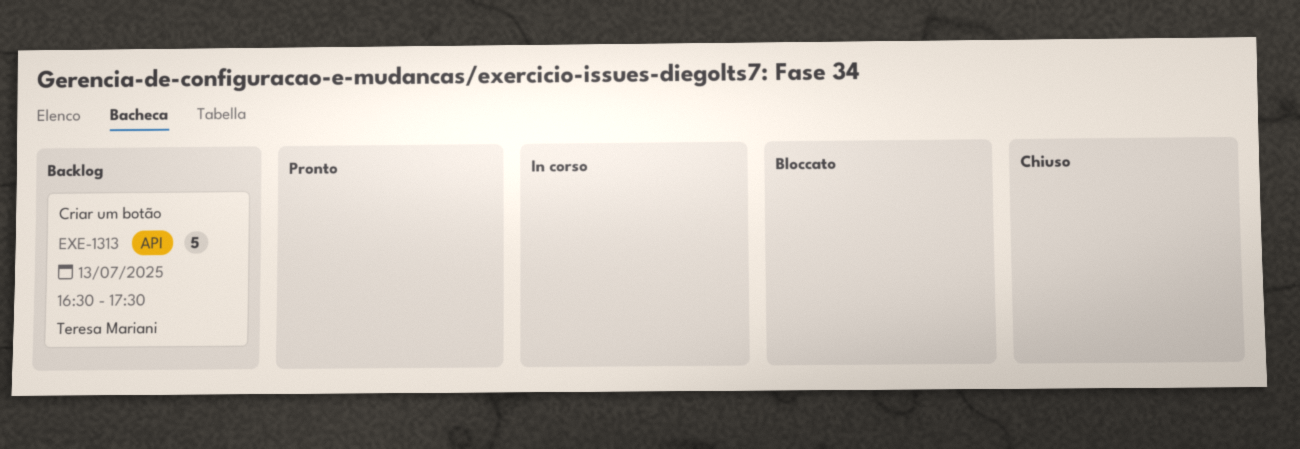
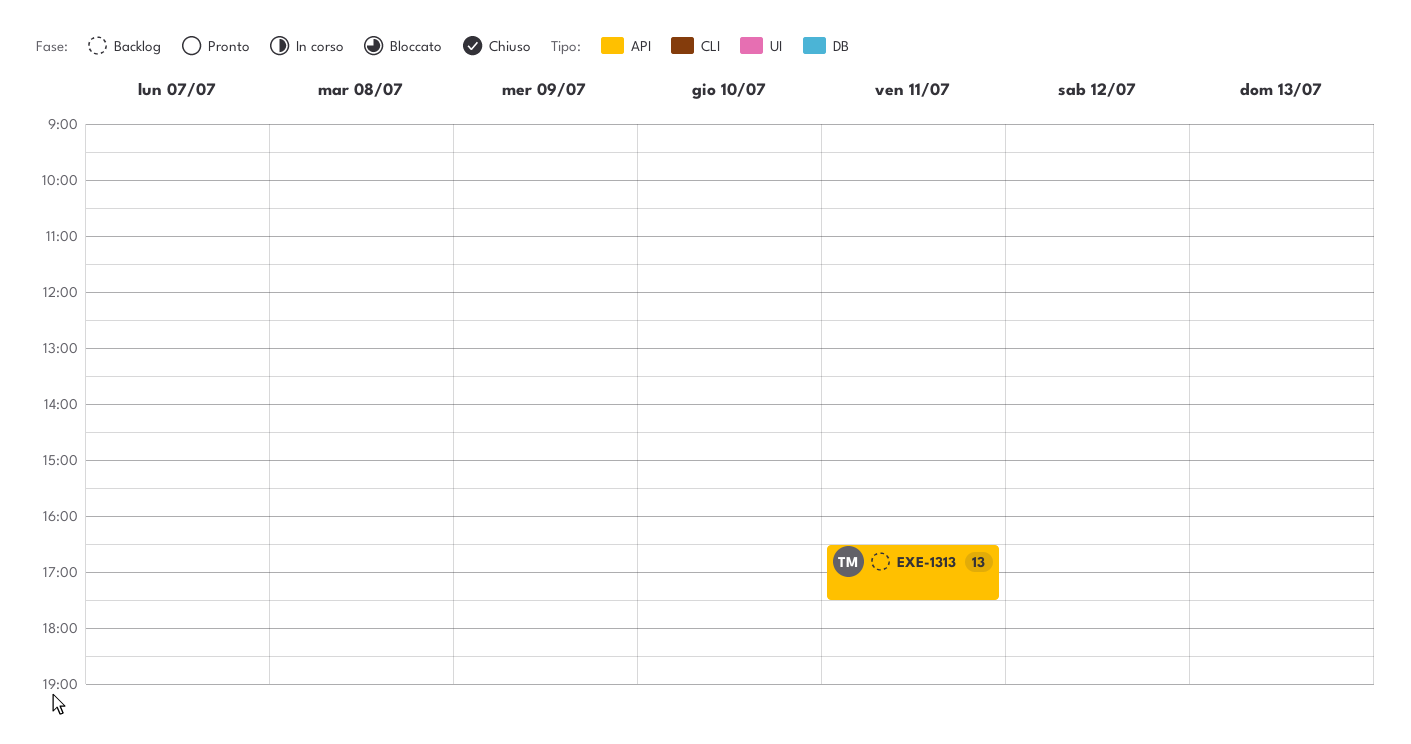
EXE-1313, estimate: 5 -> 13
EXE-1313, day: Jul 13 -> Jul 11

